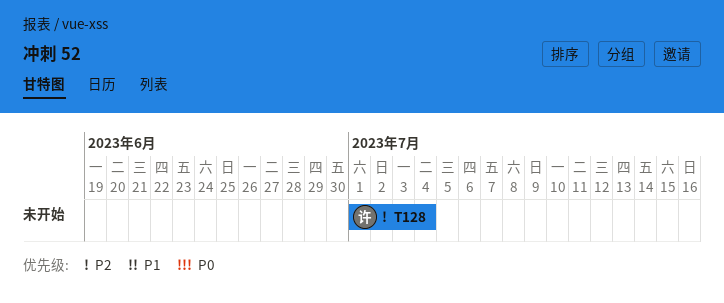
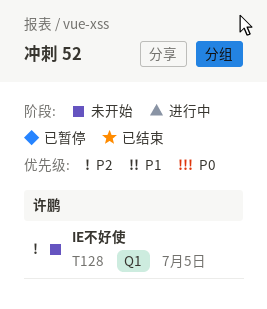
T128, due: Jul 4 -> Jul 5

